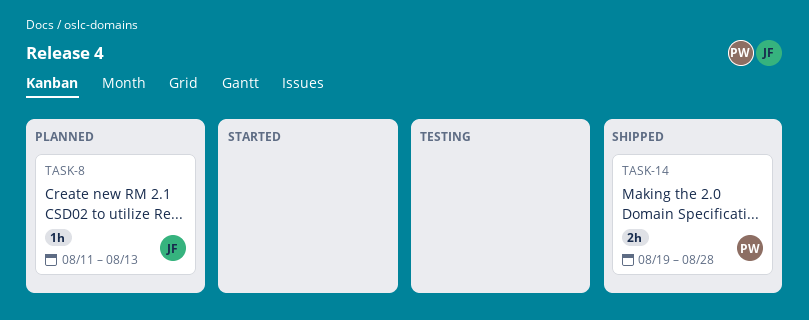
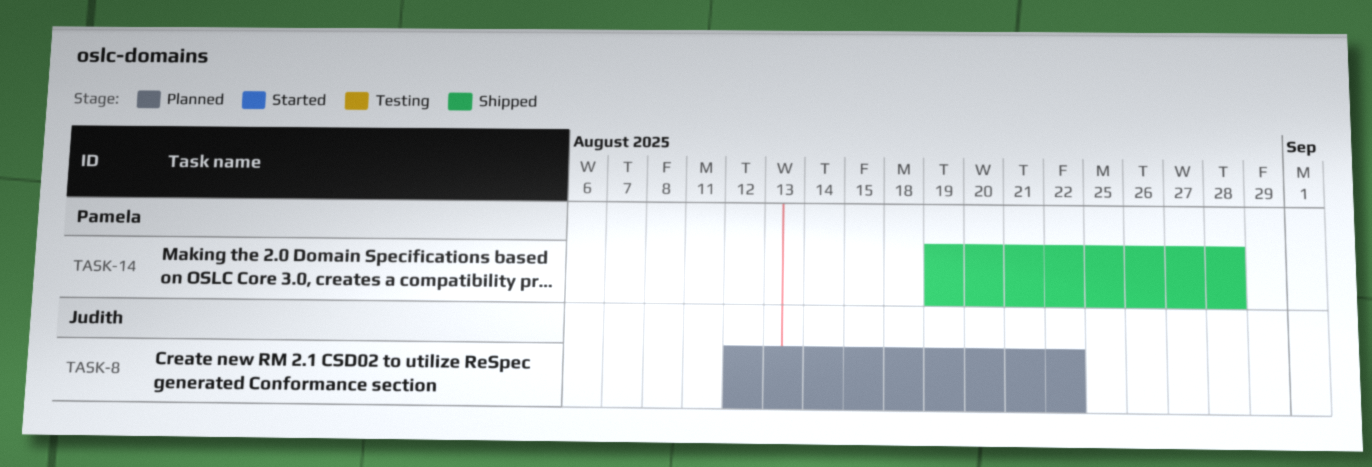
TASK-8, start: Aug 11 -> Aug 12
TASK-8, due: Aug 13 -> Aug 22

